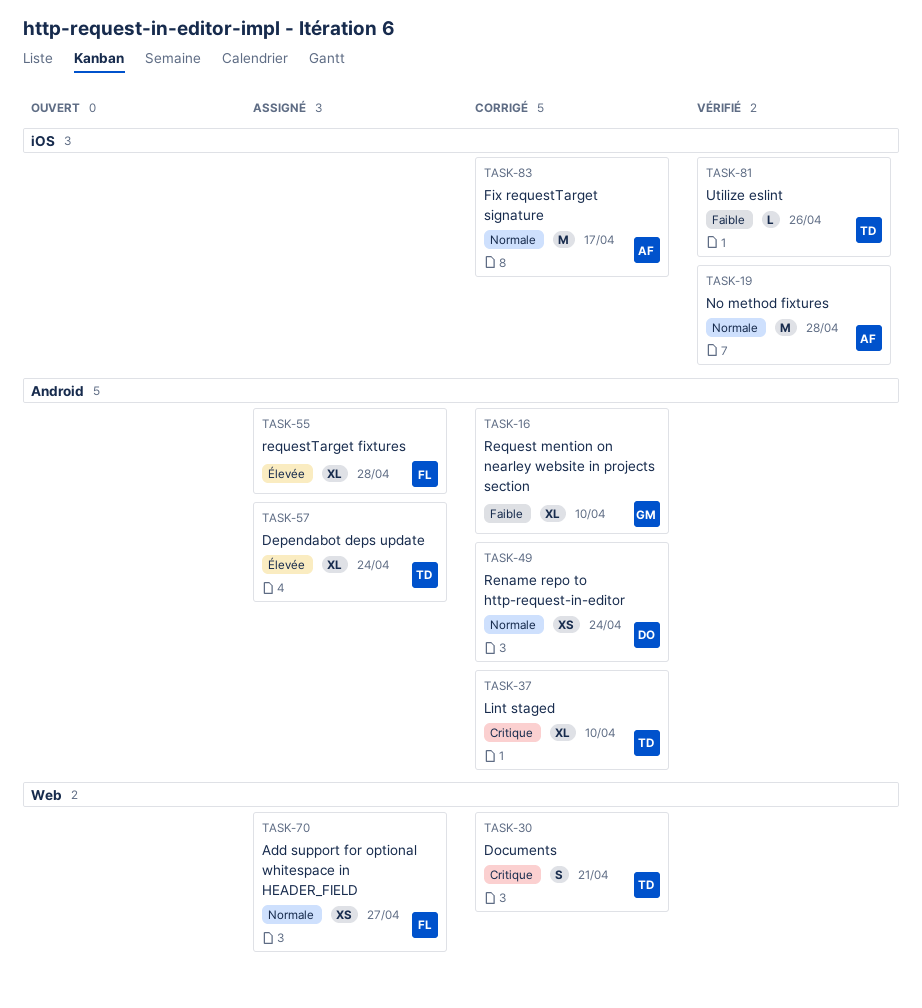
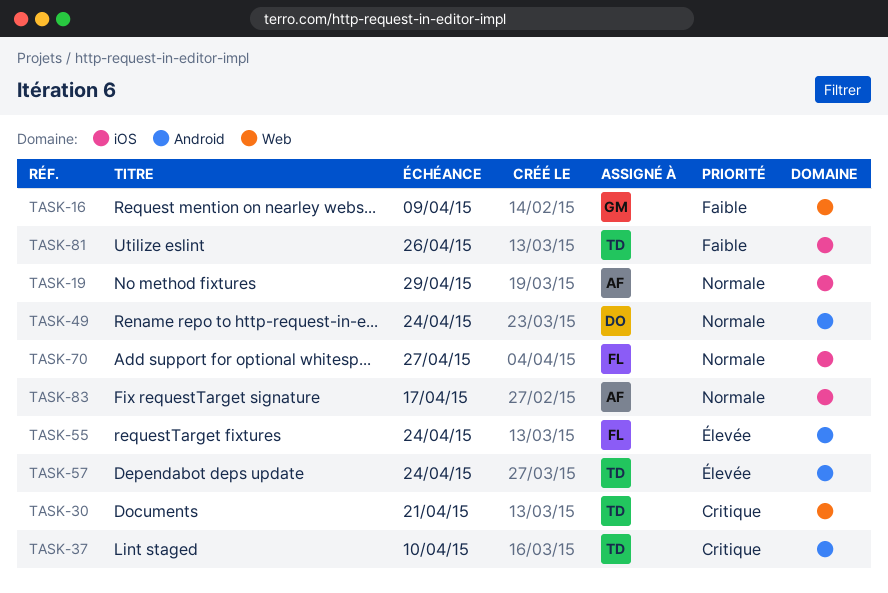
TASK-16, label: Android -> Web
TASK-16, due: Apr 10 -> Apr 9
TASK-19, due: Apr 28 -> Apr 29
TASK-55, due: Apr 28 -> Apr 24
TASK-70, label: Web -> iOS

